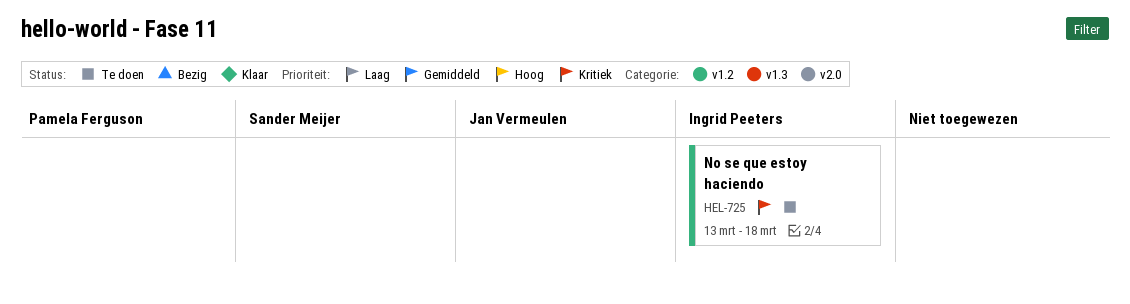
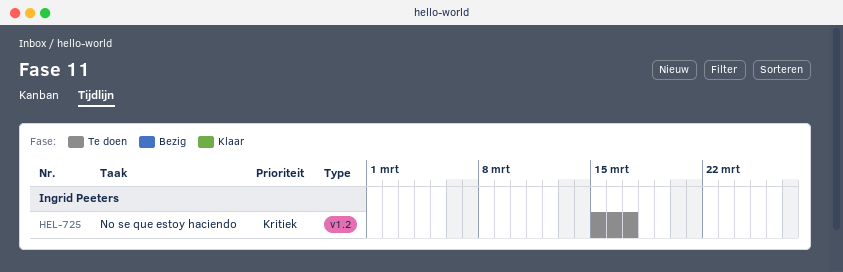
HEL-725, start: Mar 13 -> Mar 15
HEL-725, due: Mar 18 -> Mar 17

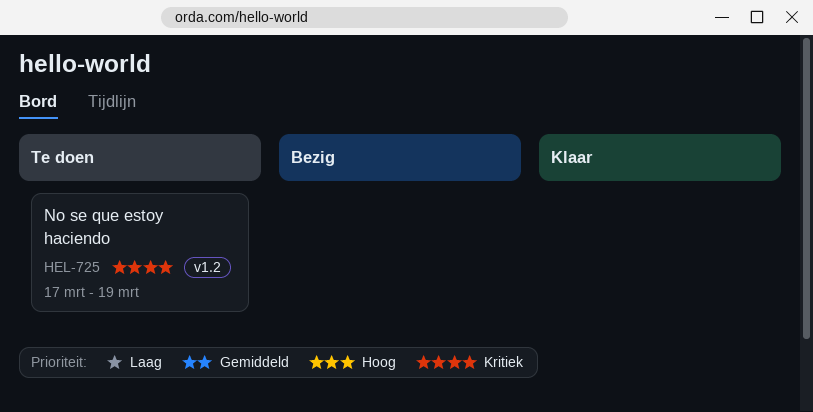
HEL-725, start: Mar 15 -> Mar 17
HEL-725, due: Mar 17 -> Mar 19

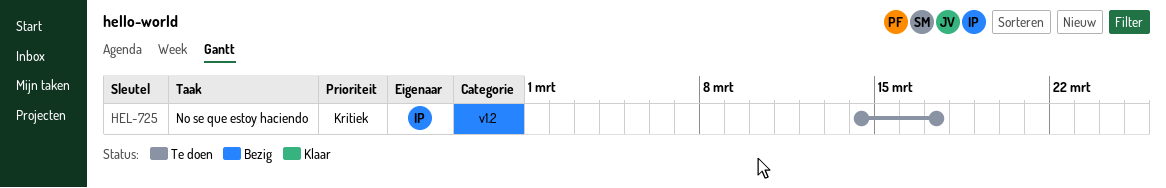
HEL-725, start: Mar 17 -> Mar 14
HEL-725, due: Mar 19 -> Mar 17

